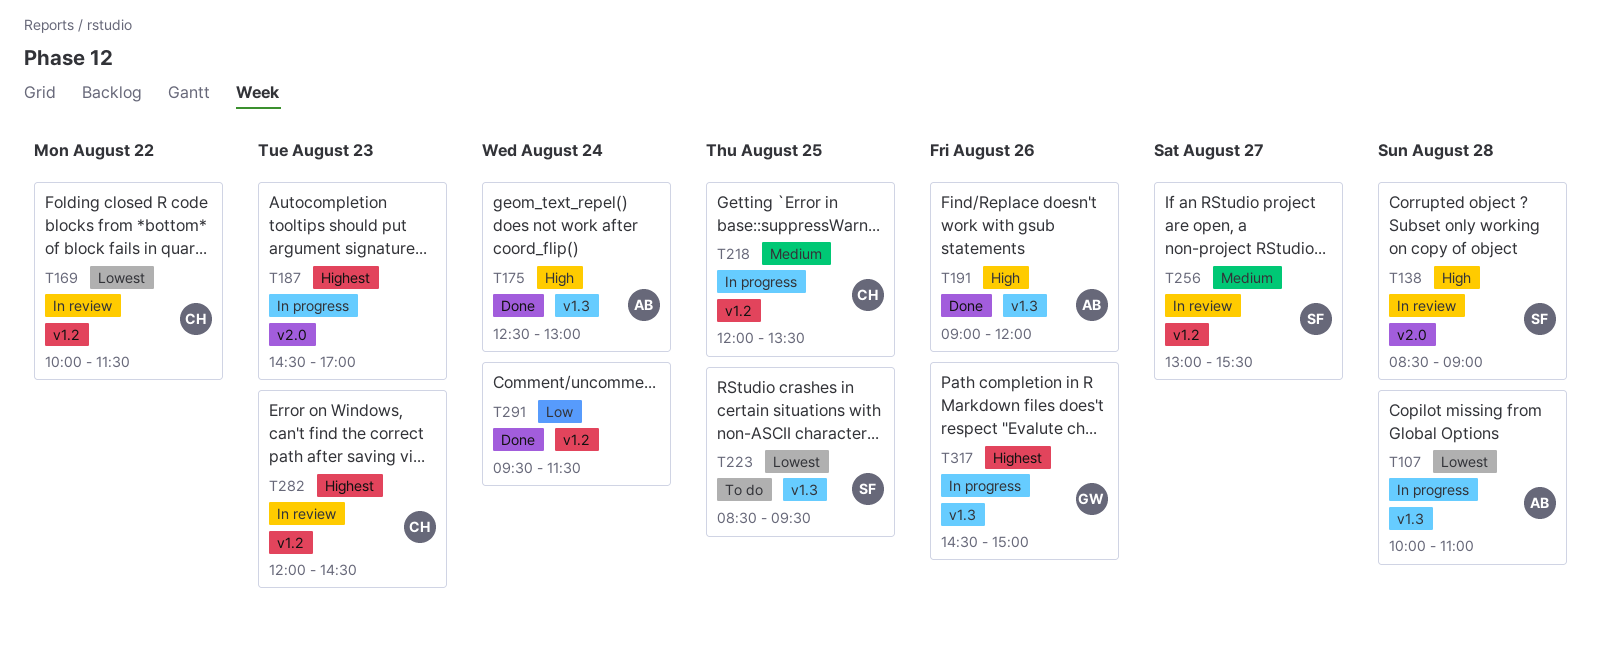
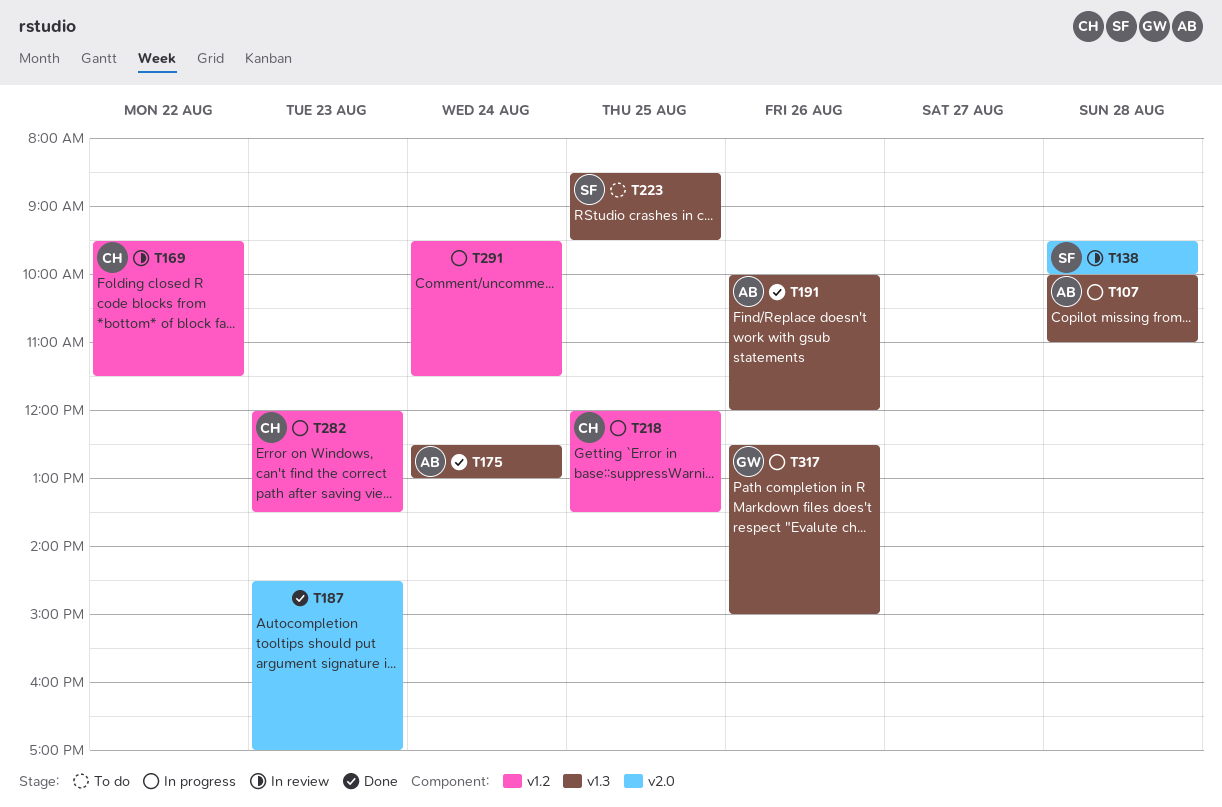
T138, begins: 08:30 -> 09:30
T138, ends: 09:00 -> 10:00
T169, begins: 10:00 -> 09:30
T187, status: In progress -> Done
T191, begins: 09:00 -> 10:00
T256: present -> none
T282, status: In review -> In progress
T282, ends: 14:30 -> 13:30
T291, status: Done -> In progress
T317, begins: 14:30 -> 12:30

